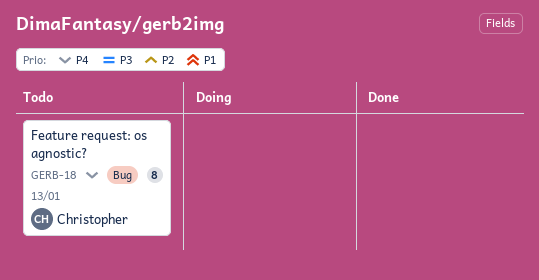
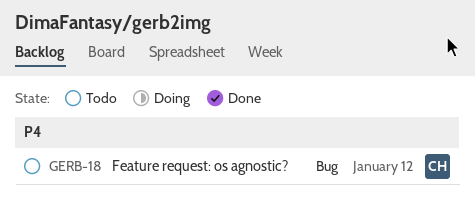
GERB-18, due: Jan 13 -> Jan 12

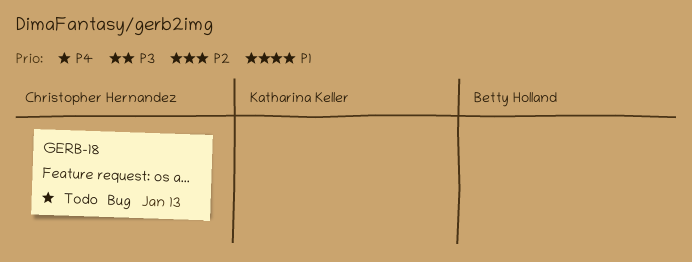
GERB-18, due: Jan 12 -> Jan 13

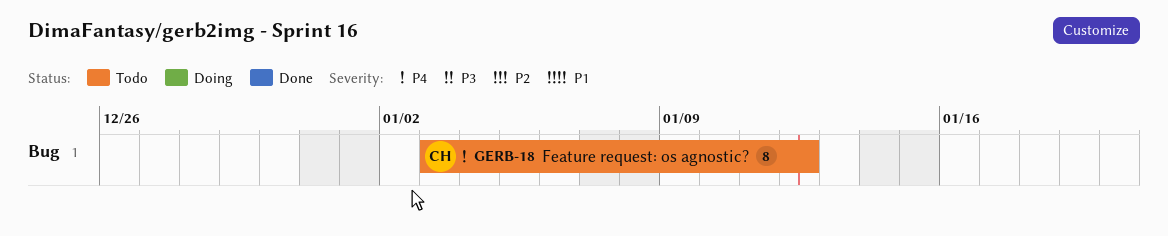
GERB-18, due: Jan 13 -> Jan 12

